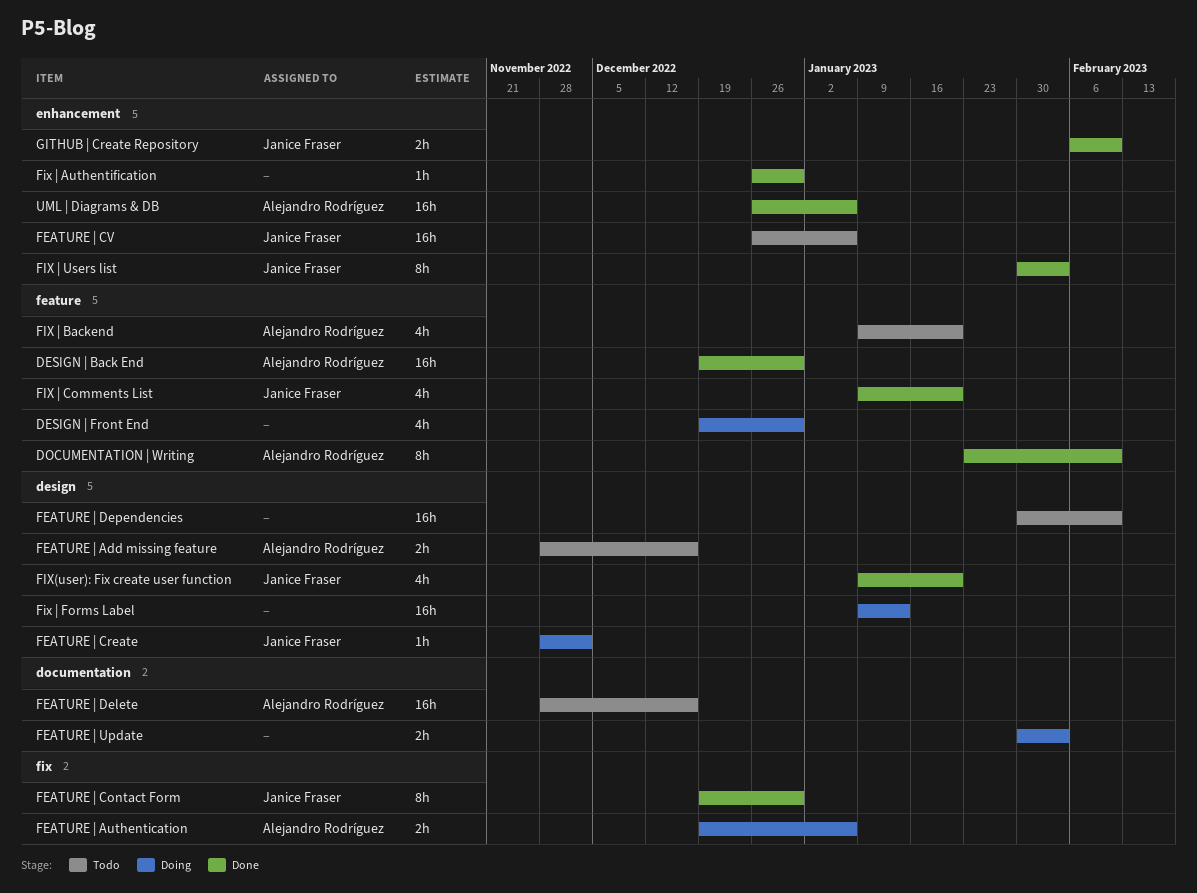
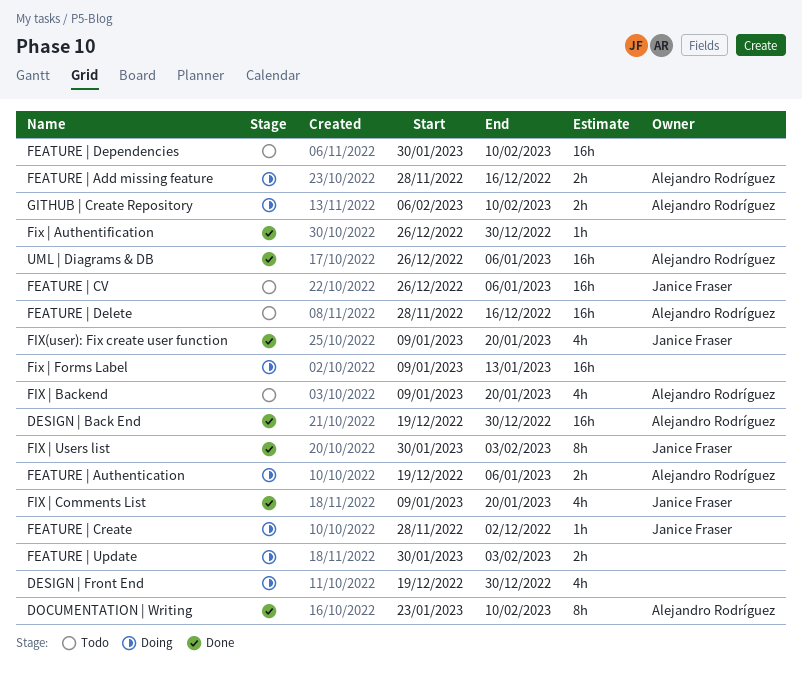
FEATURE | Add missing feature, status: Todo -> Doing
FEATURE | Contact Form: present -> none
GITHUB | Create Repository, status: Done -> Doing
GITHUB | Create Repository, owner: Janice Fraser -> Alejandro Rodríguez

